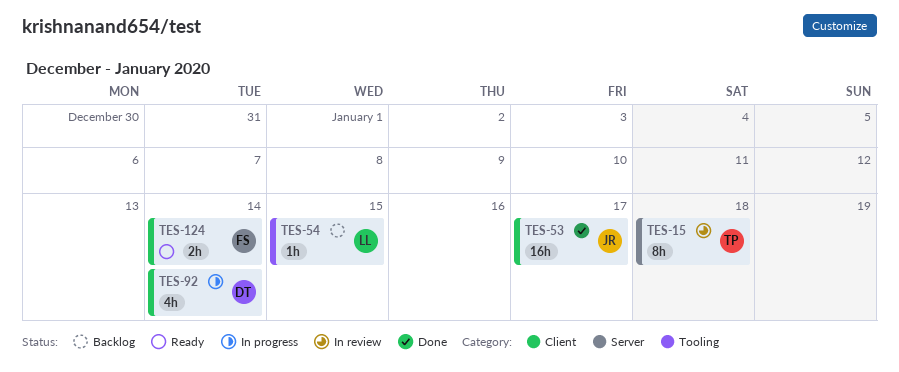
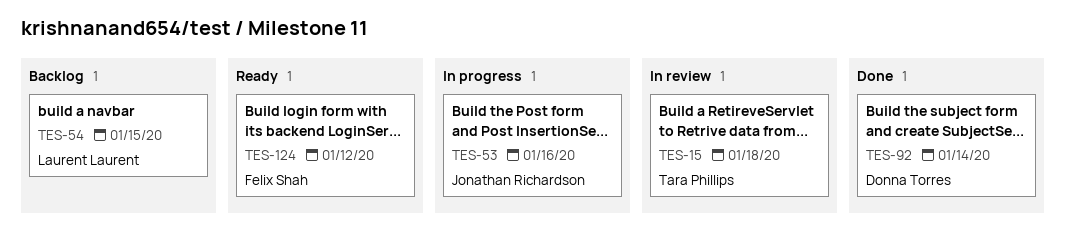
TES-53, status: Done -> In progress
TES-53, due: Jan 17 -> Jan 16
TES-92, status: In progress -> Done
TES-124, due: Jan 14 -> Jan 12

